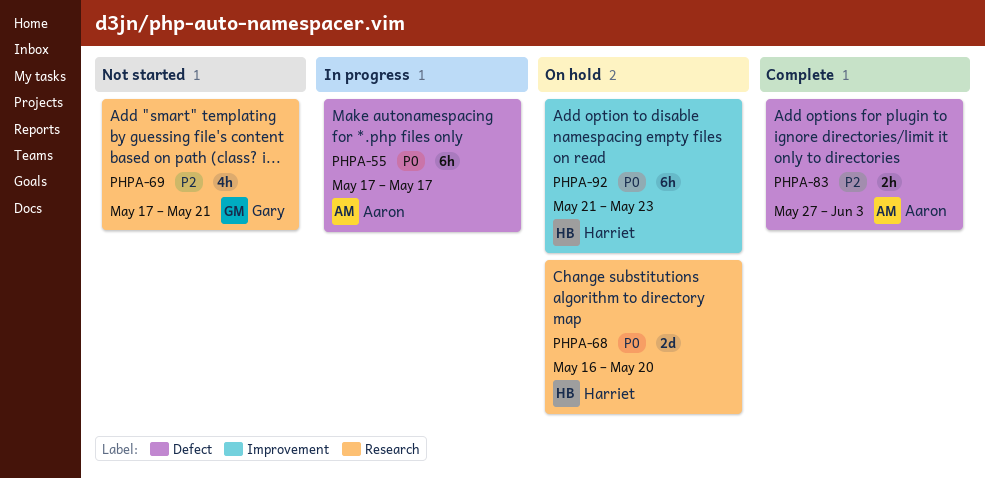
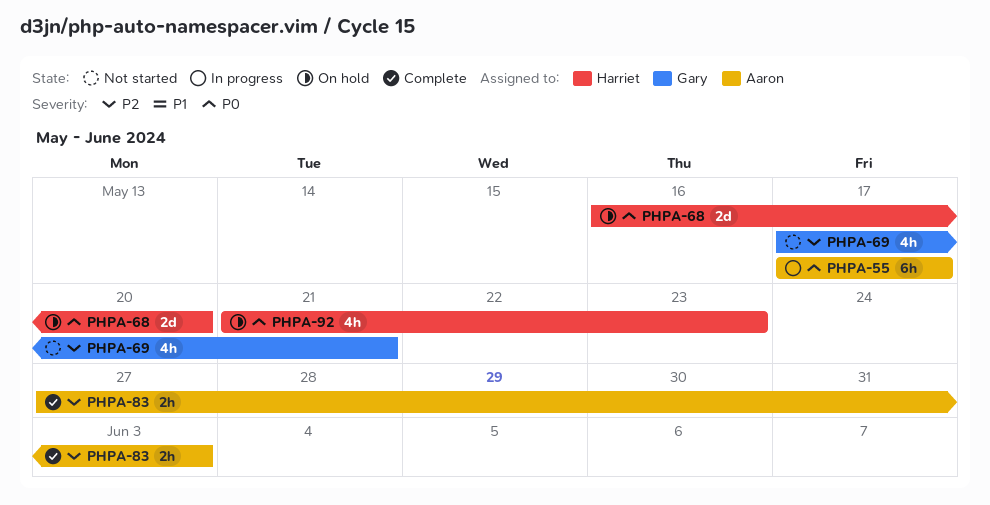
PHPA-92, estimate: 6h -> 4h

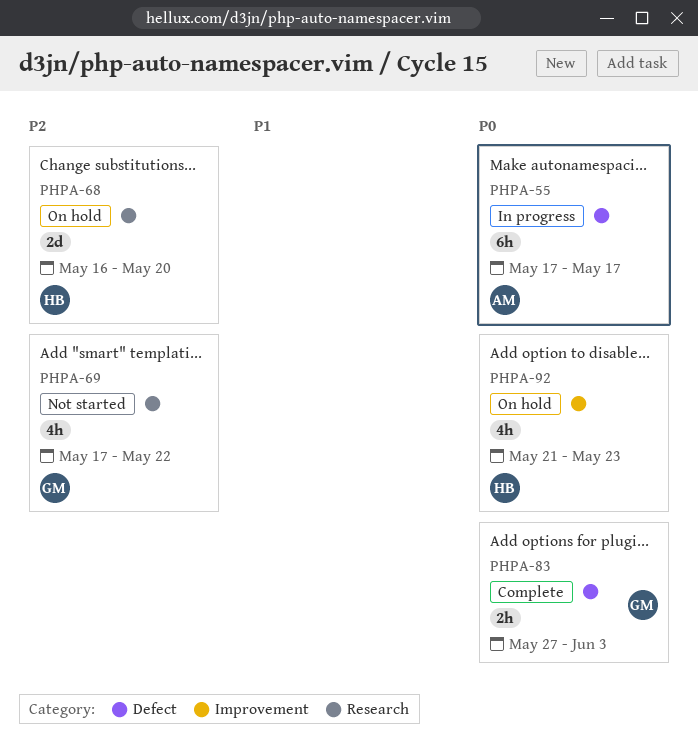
PHPA-68, priority: P0 -> P2
PHPA-69, due: May 21 -> May 22
PHPA-83, owner: Aaron -> Gary
PHPA-83, priority: P2 -> P0

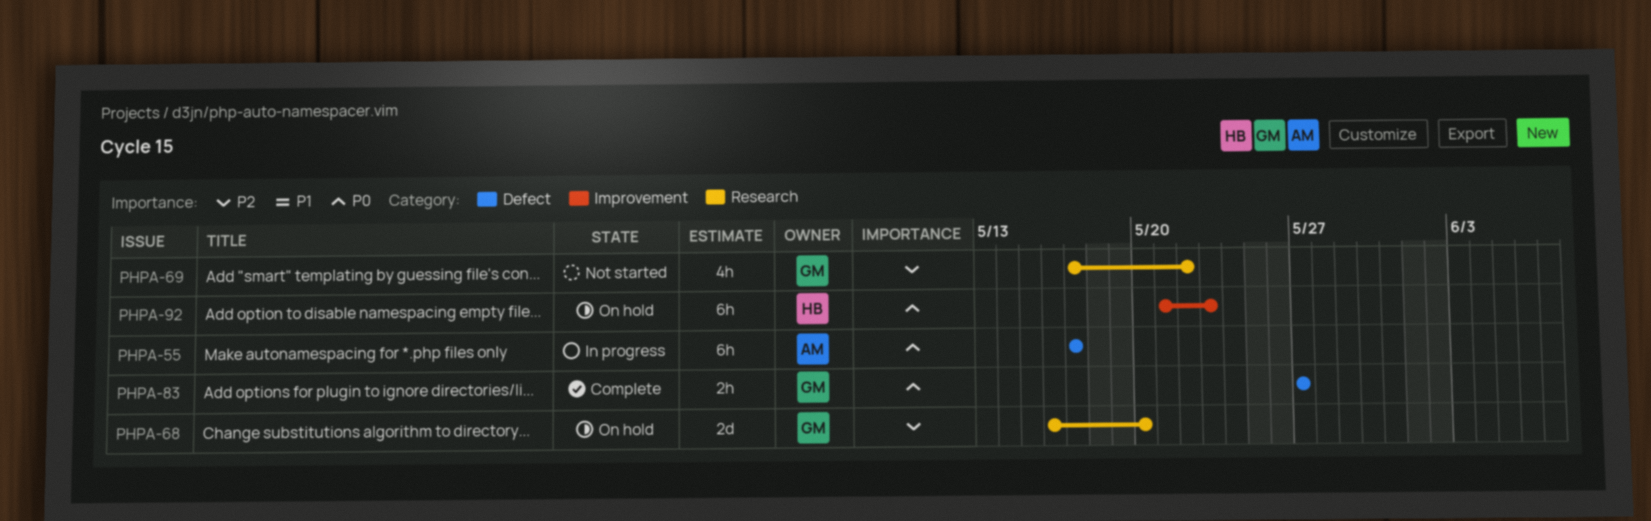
PHPA-68, owner: HB -> GM
PHPA-83, due: Jun 3 -> May 27
PHPA-92, estimate: 4h -> 6h

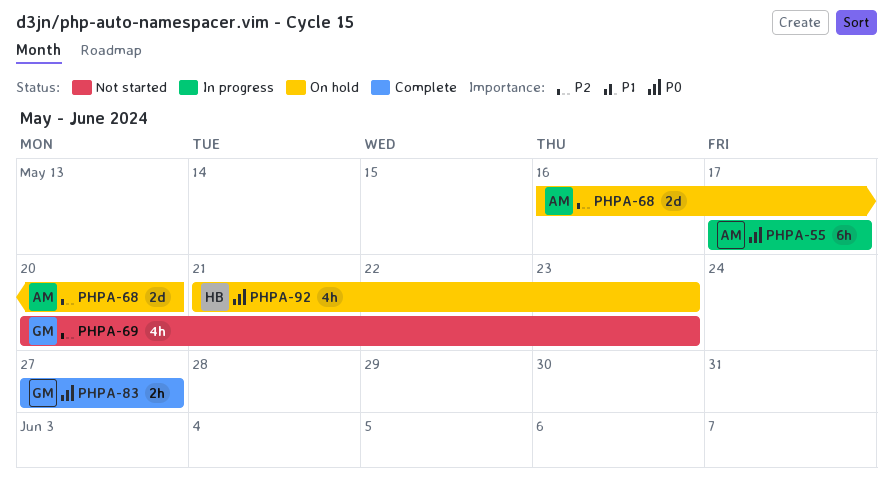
PHPA-68, owner: GM -> AM
PHPA-69, start: May 17 -> May 20
PHPA-69, due: May 22 -> May 23
PHPA-92, estimate: 6h -> 4h

